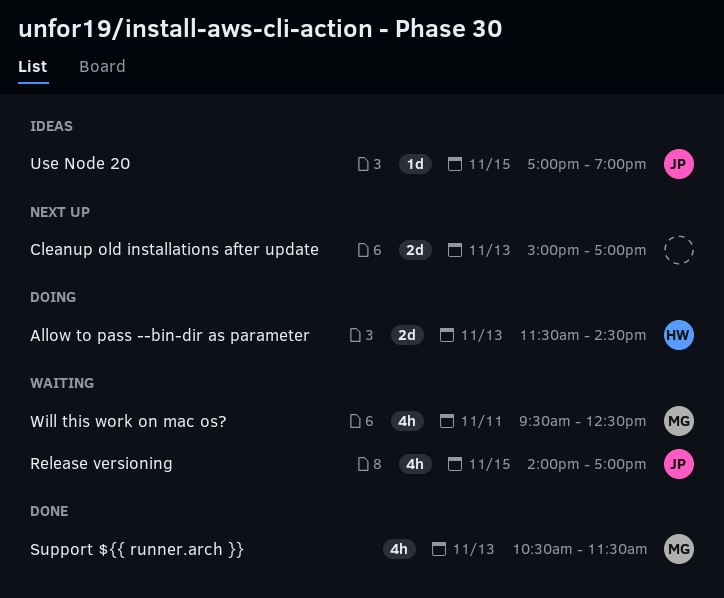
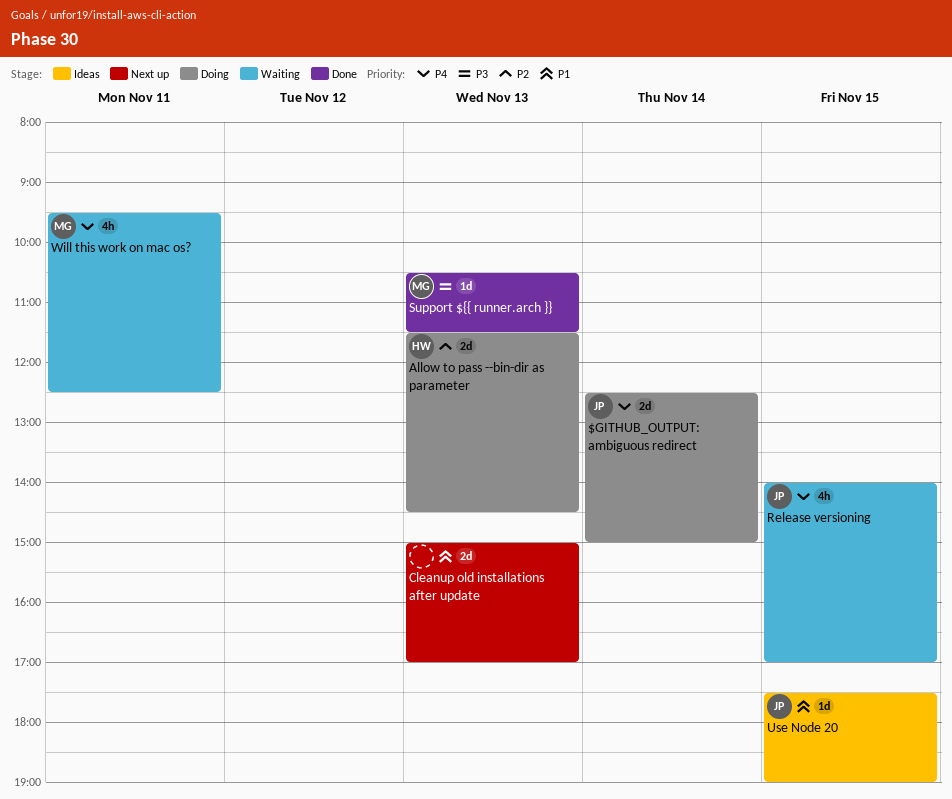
$GITHUB_OUTPUT: ambiguous redirect: none -> present
Support ${{ runner.arch }}, estimate: 4h -> 1d
Use Node 20, begins: 17:00 -> 17:30

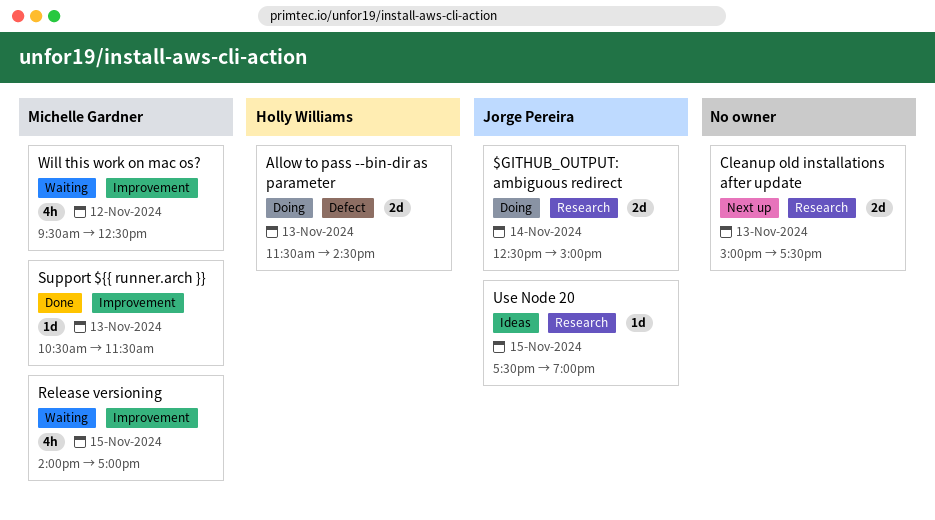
Cleanup old installations after update, ends: 17:00 -> 17:30
Release versioning, owner: Jorge Pereira -> Michelle Gardner
Will this work on mac os?, day: Nov 11 -> Nov 12

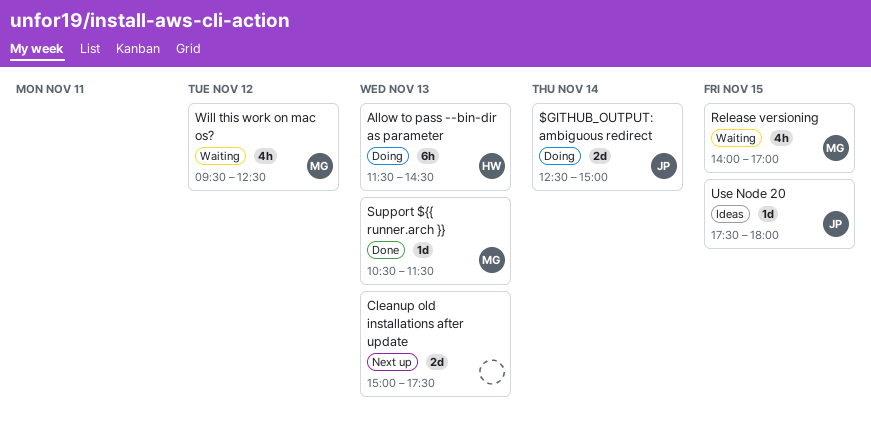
Allow to pass --bin-dir as parameter, estimate: 2d -> 6h
Use Node 20, ends: 19:00 -> 18:00

